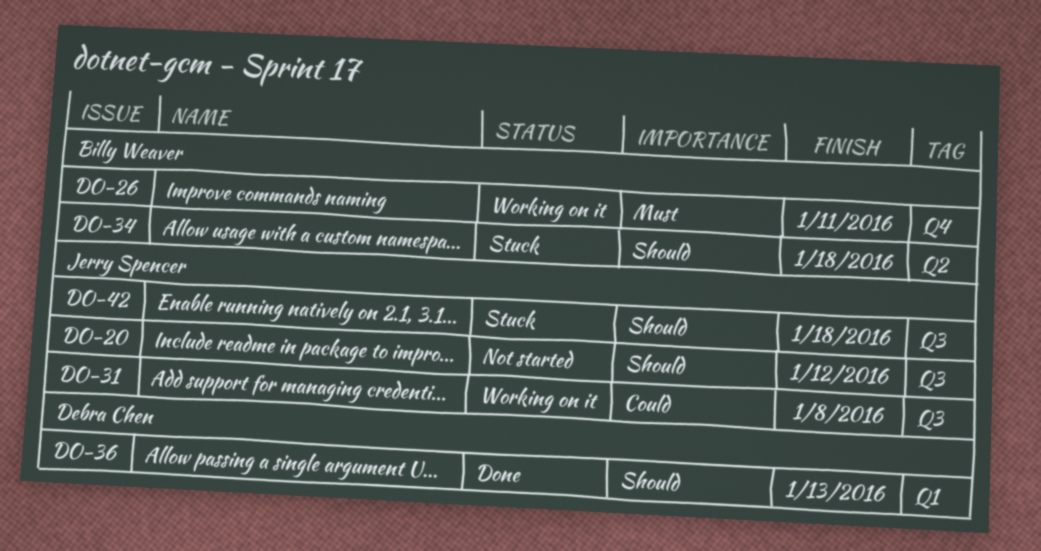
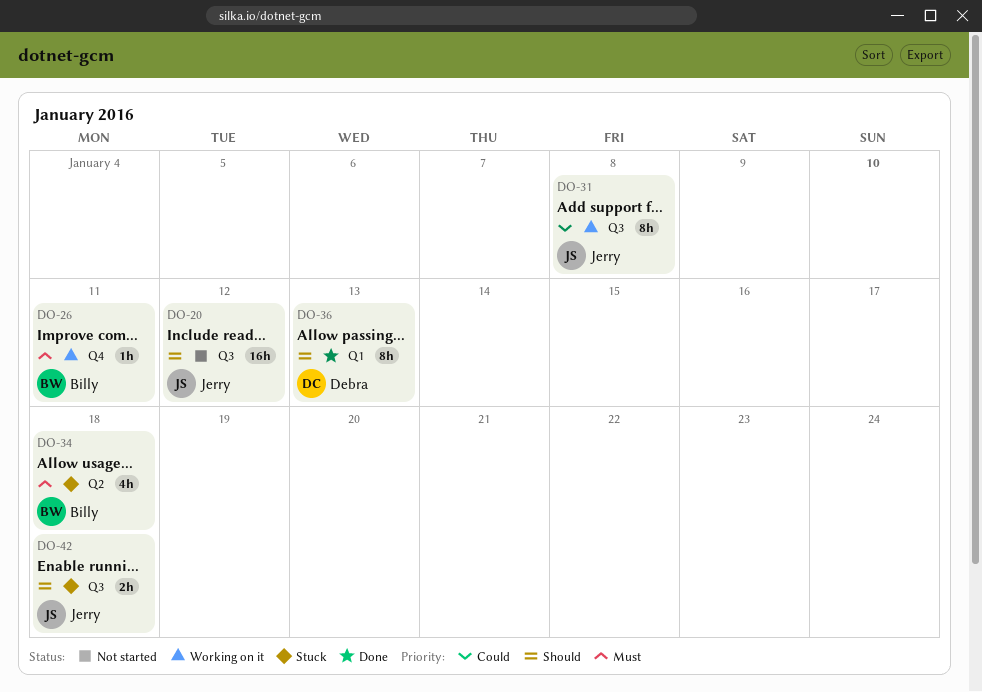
DO-34, priority: Should -> Must

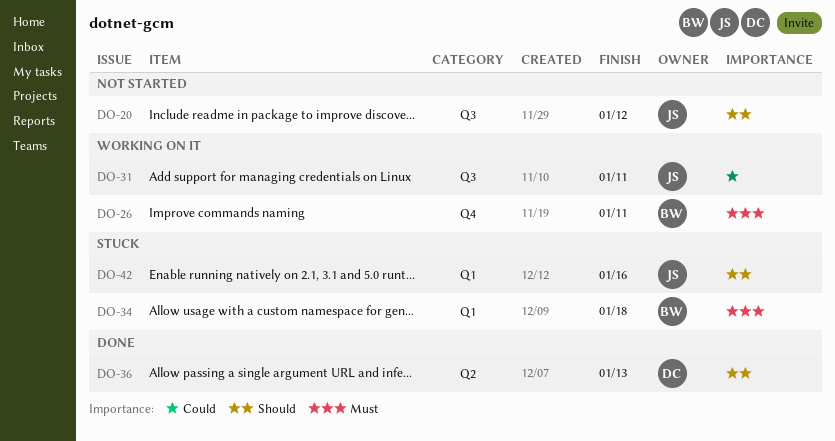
DO-31, due: Jan 8 -> Jan 11
DO-34, label: Q2 -> Q1
DO-36, label: Q1 -> Q2
DO-42, label: Q3 -> Q1
DO-42, due: Jan 18 -> Jan 16

